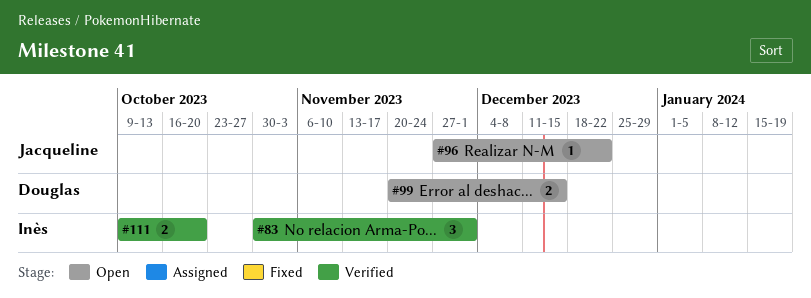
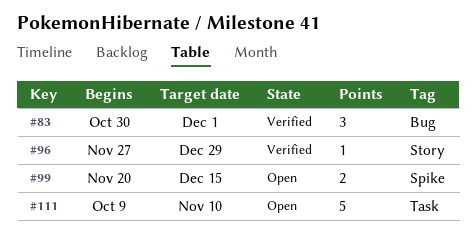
#96, status: Open -> Verified
#96, due: Dec 22 -> Dec 29
#111, status: Verified -> Open
#111, estimate: 2 -> 5
#111, due: Oct 20 -> Nov 10

